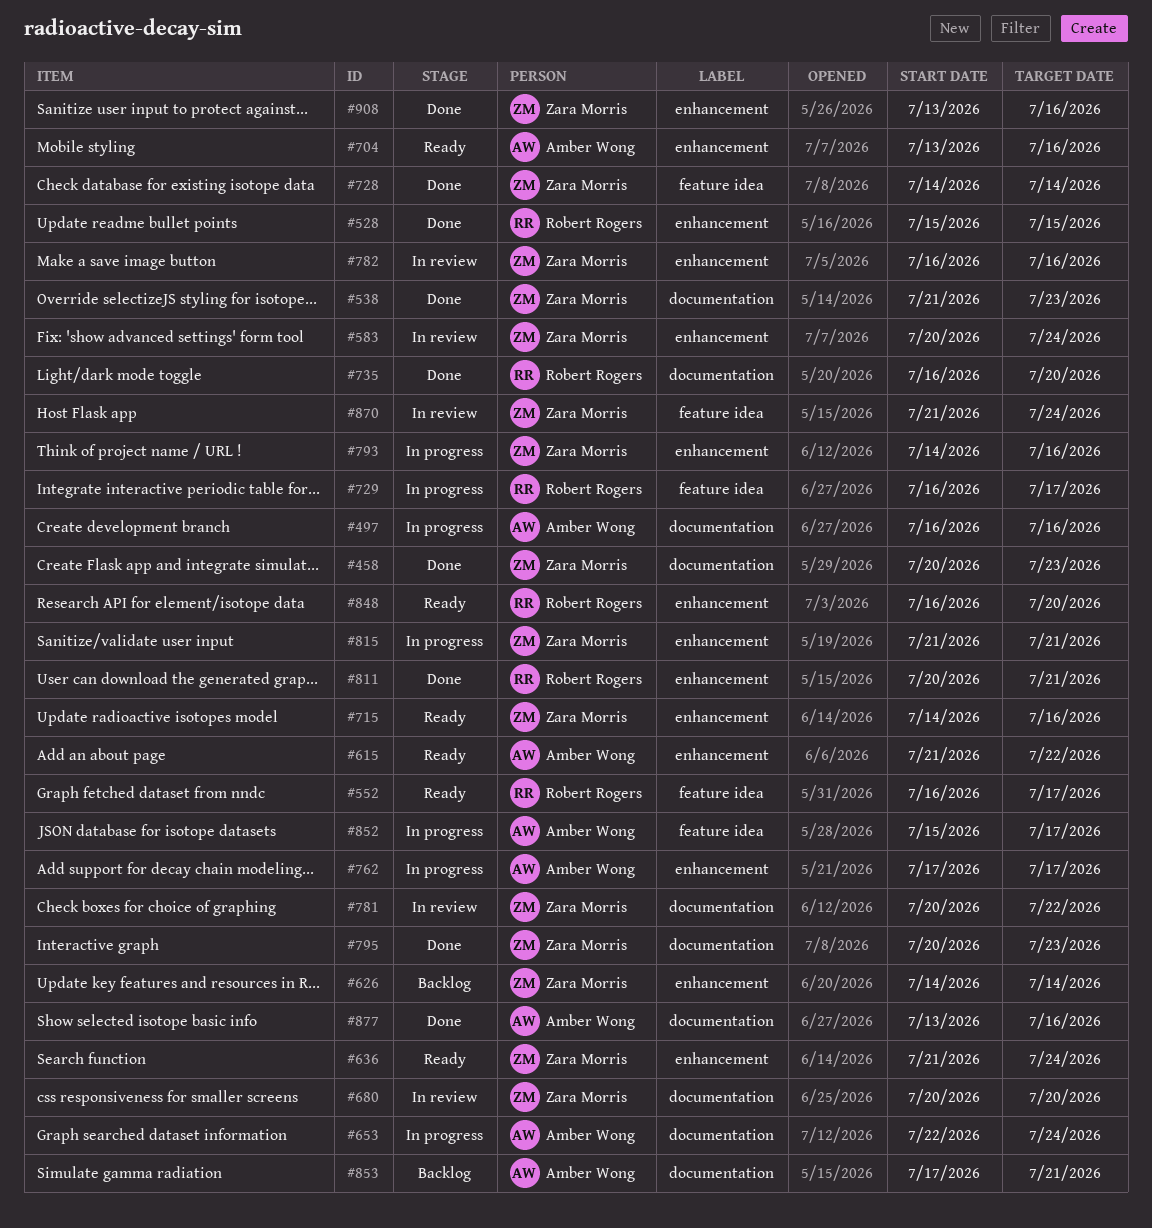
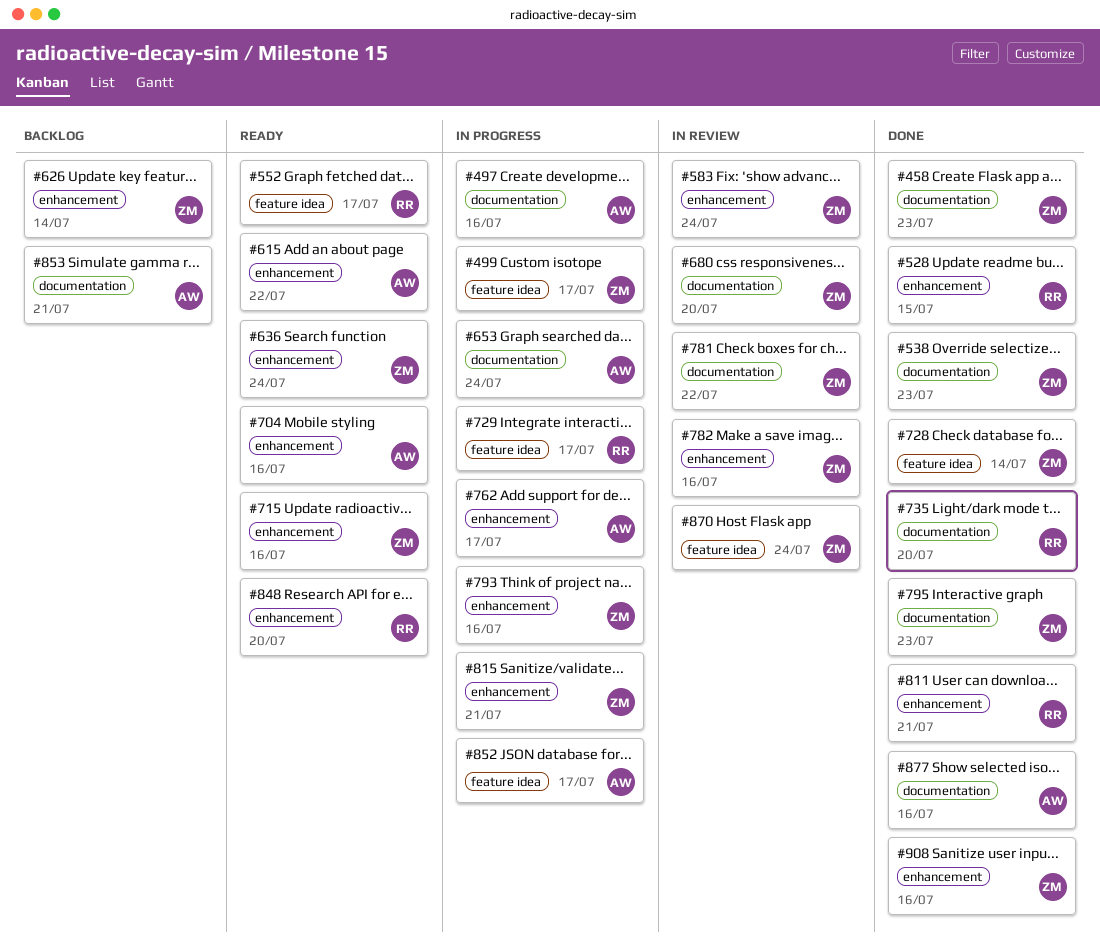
#499: none -> present

